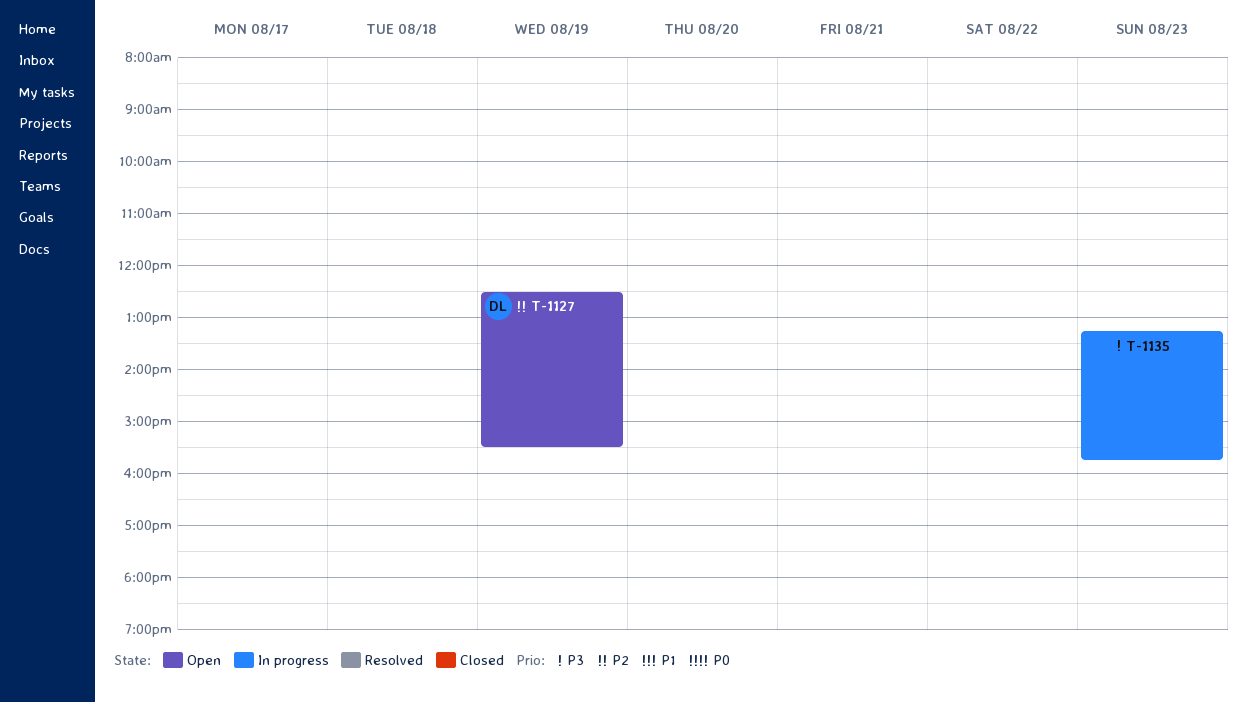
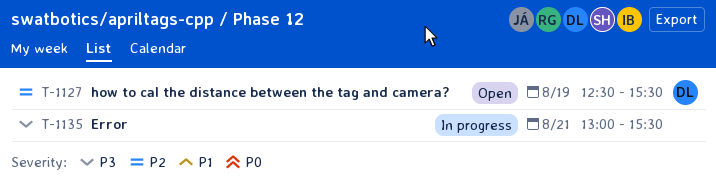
T-1135, day: Aug 23 -> Aug 21
T-1135, begins: 13:15 -> 13:00
T-1135, ends: 15:45 -> 15:30

